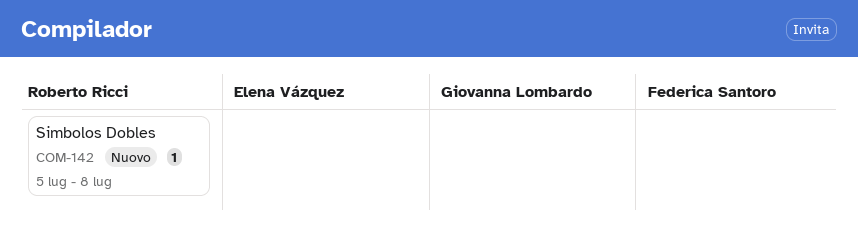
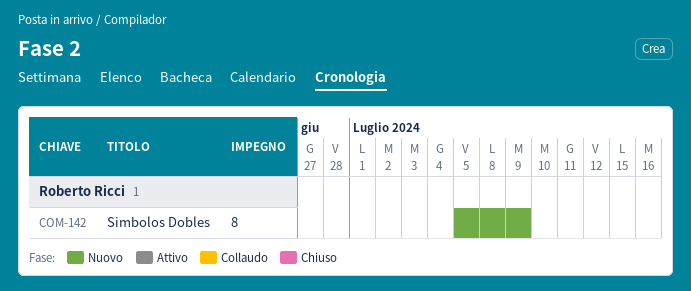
COM-142, estimate: 1 -> 8
COM-142, due: Jul 8 -> Jul 9

